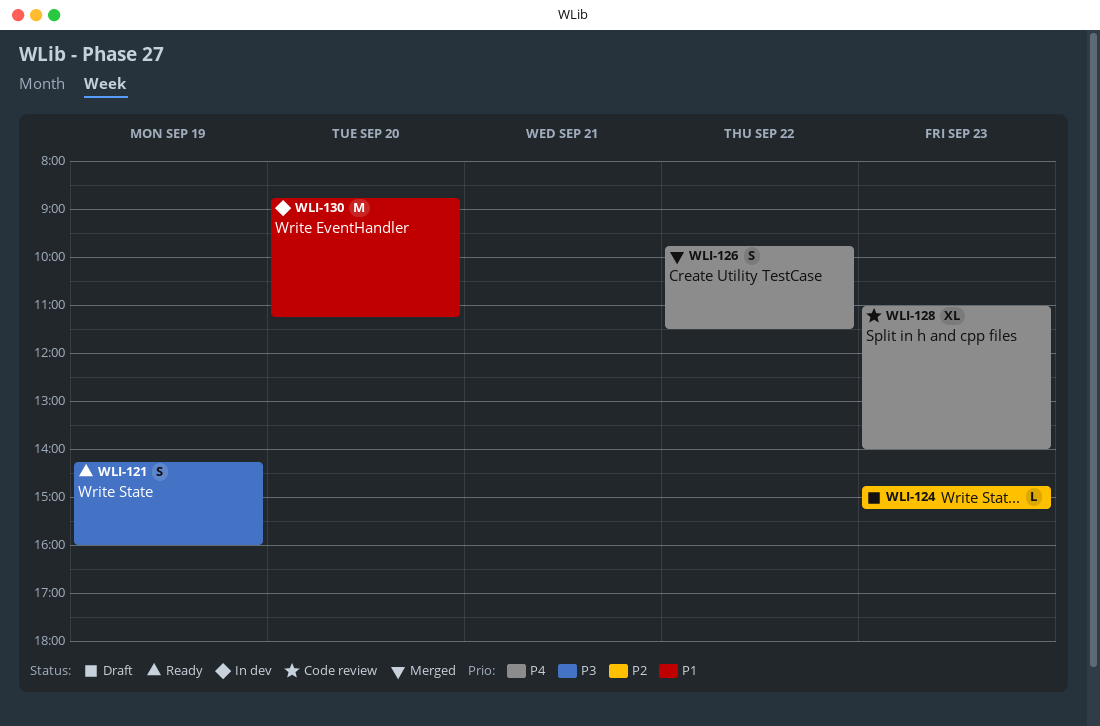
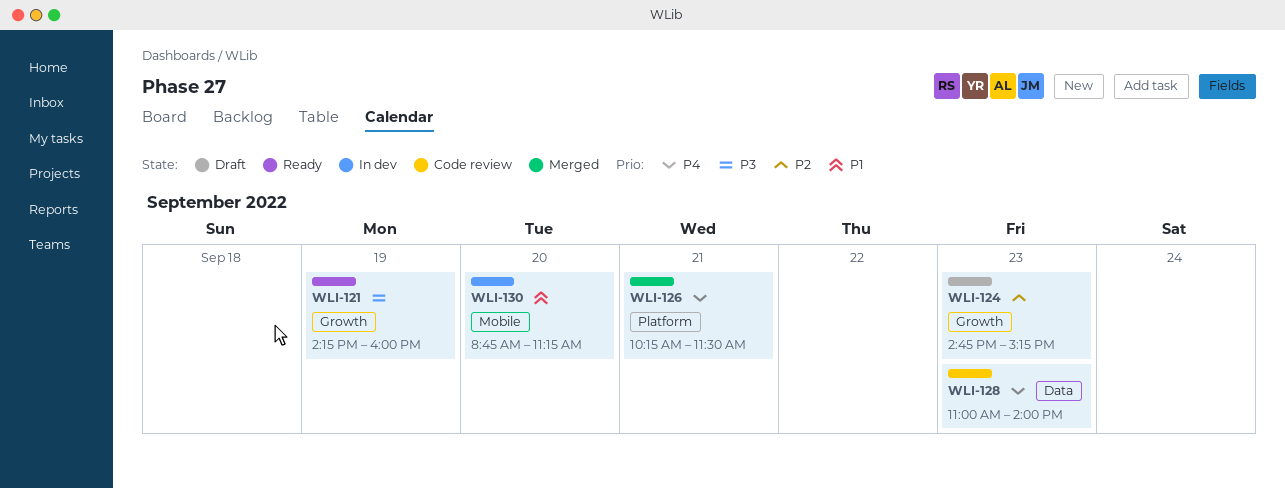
WLI-126, day: Sep 22 -> Sep 21
WLI-126, begins: 09:45 -> 10:15

